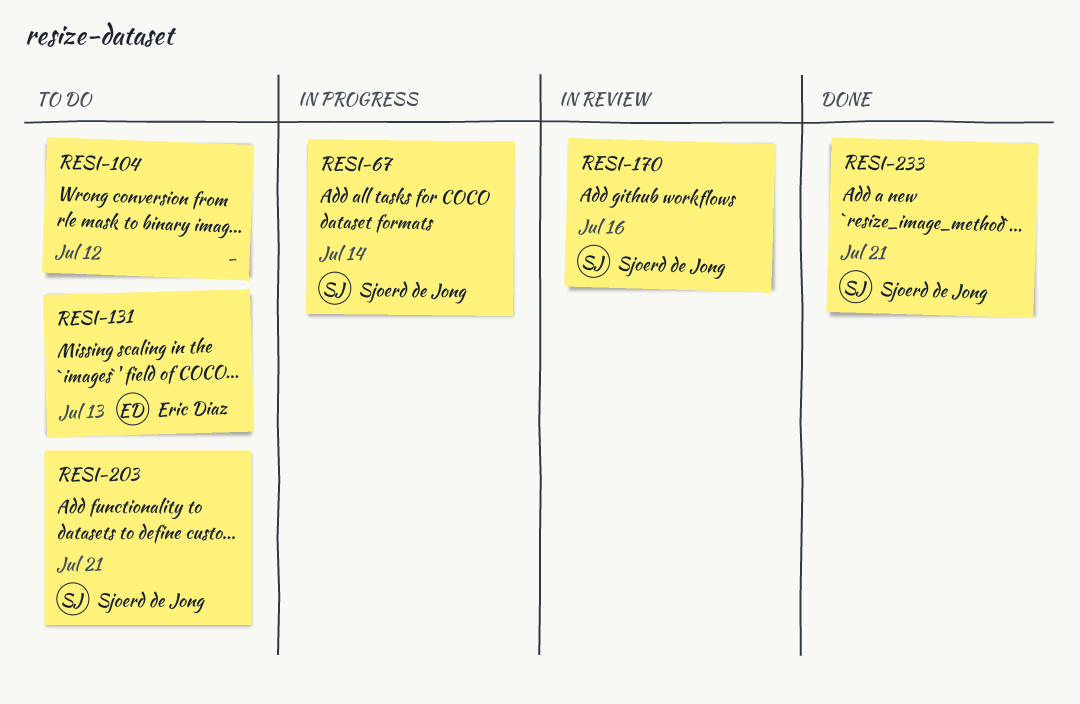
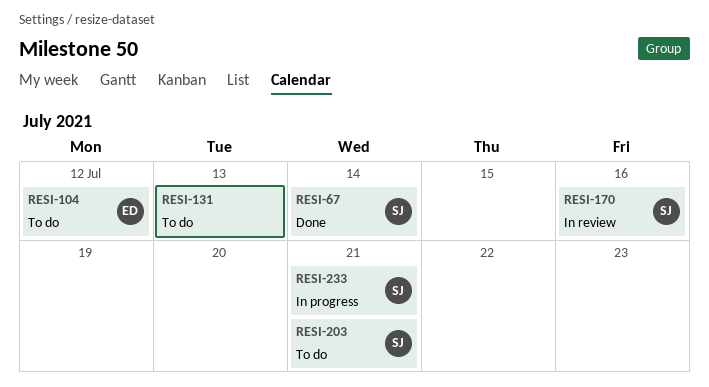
RESI-67, status: In progress -> Done
RESI-104, owner: none -> Eric Diaz
RESI-131, owner: Eric Diaz -> none
RESI-233, status: Done -> In progress

